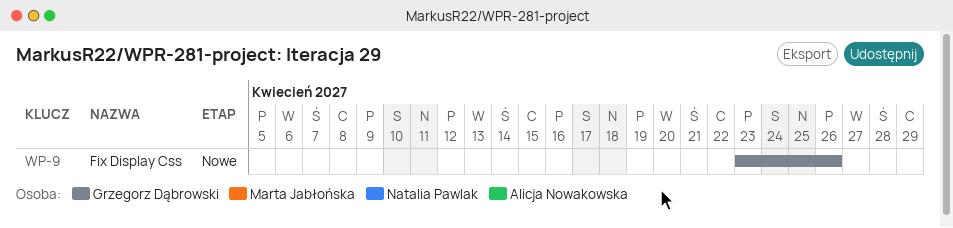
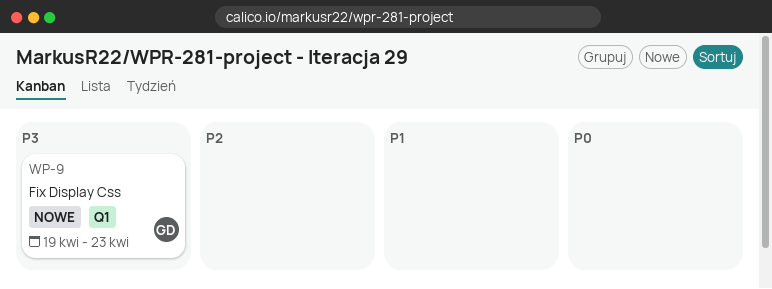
WP-9, start: Apr 23 -> Apr 19
WP-9, due: Apr 26 -> Apr 23

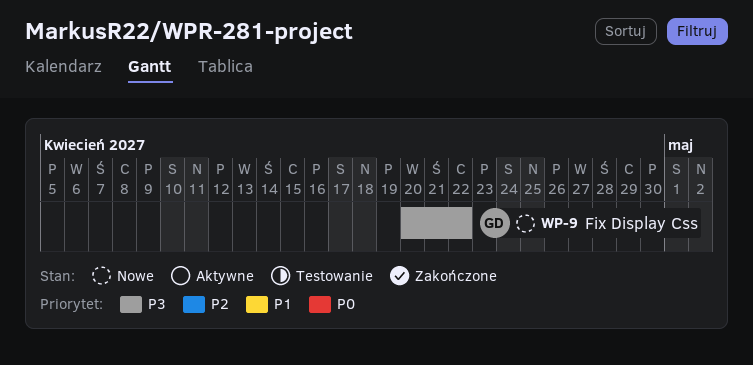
WP-9, start: Apr 19 -> Apr 20
WP-9, due: Apr 23 -> Apr 22

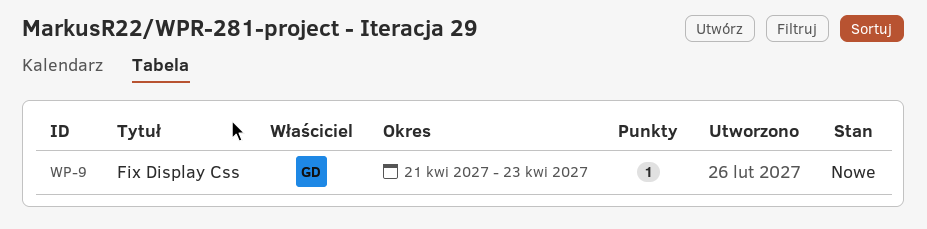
WP-9, start: Apr 20 -> Apr 21
WP-9, due: Apr 22 -> Apr 23

